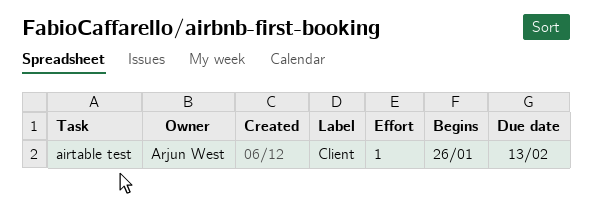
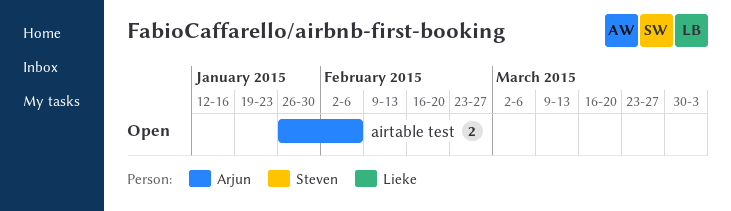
airtable test, estimate: 1 -> 2
airtable test, due: Feb 13 -> Feb 6

